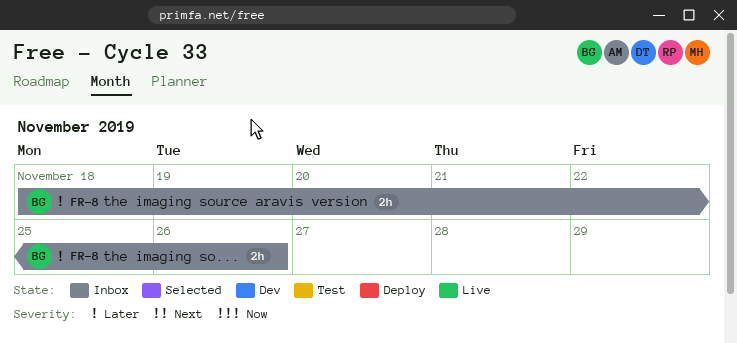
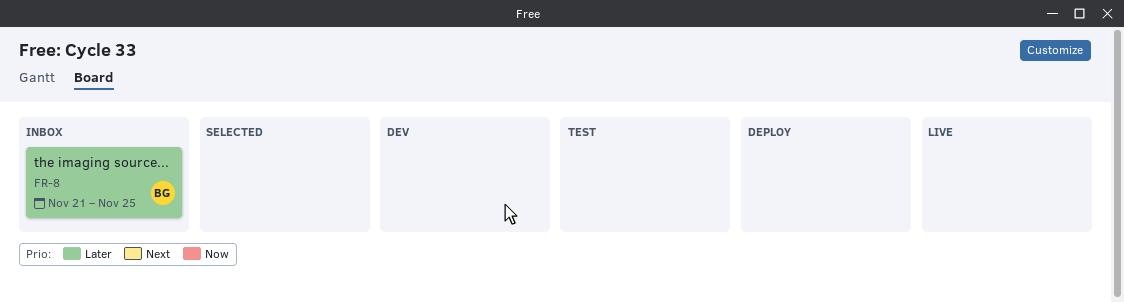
FR-8, start: Nov 18 -> Nov 21
FR-8, due: Nov 26 -> Nov 25

